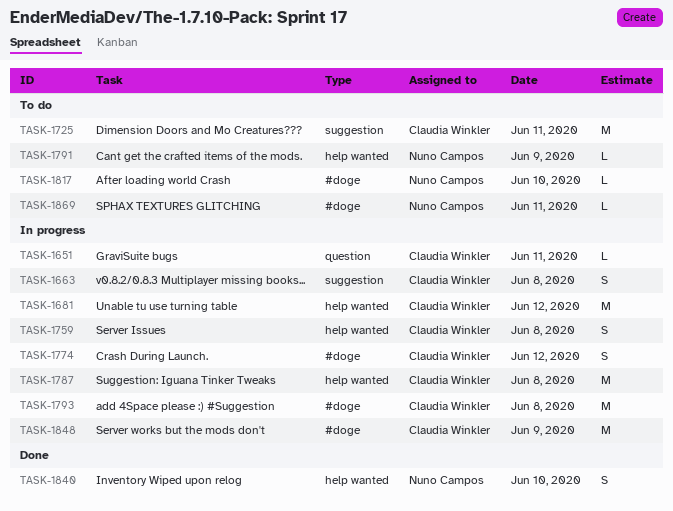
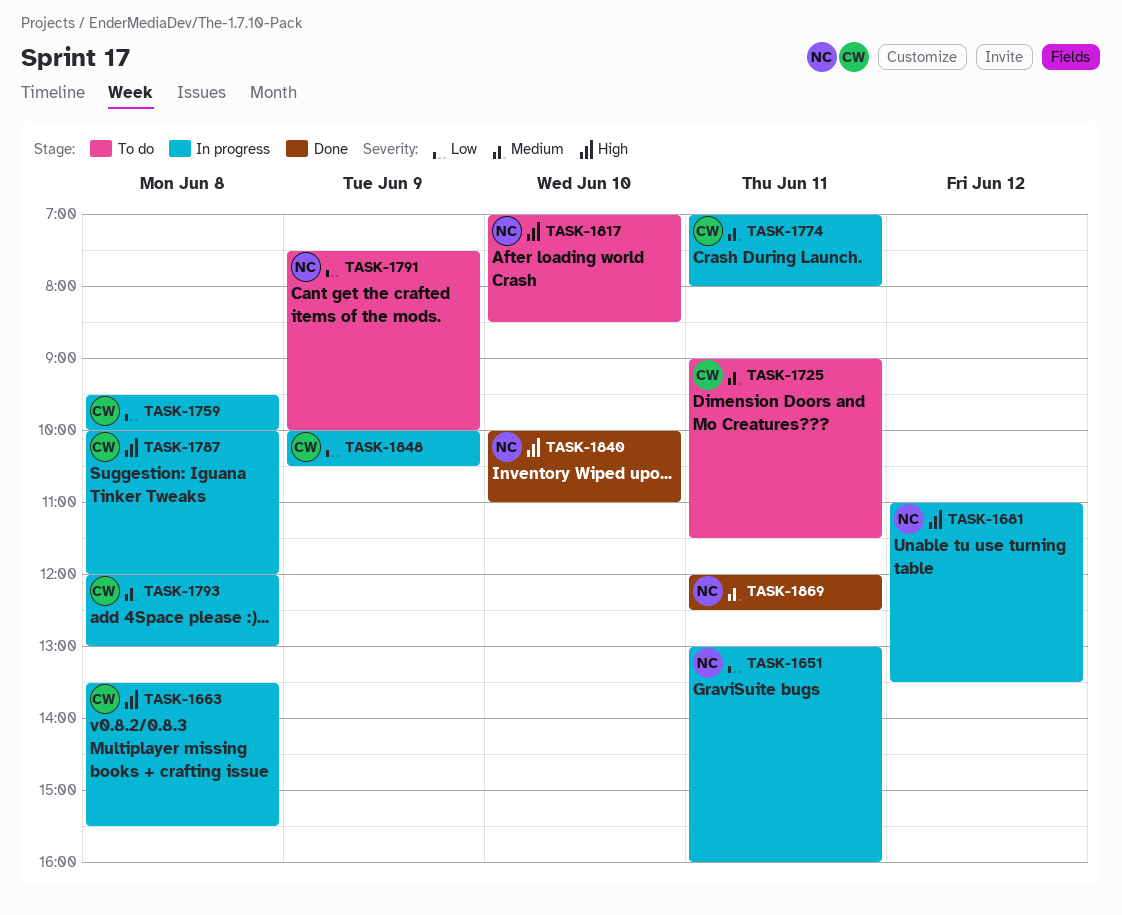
TASK-1651, owner: Claudia Winkler -> Nuno Campos
TASK-1681, owner: Claudia Winkler -> Nuno Campos
TASK-1774, day: Jun 12 -> Jun 11
TASK-1869, status: To do -> Done

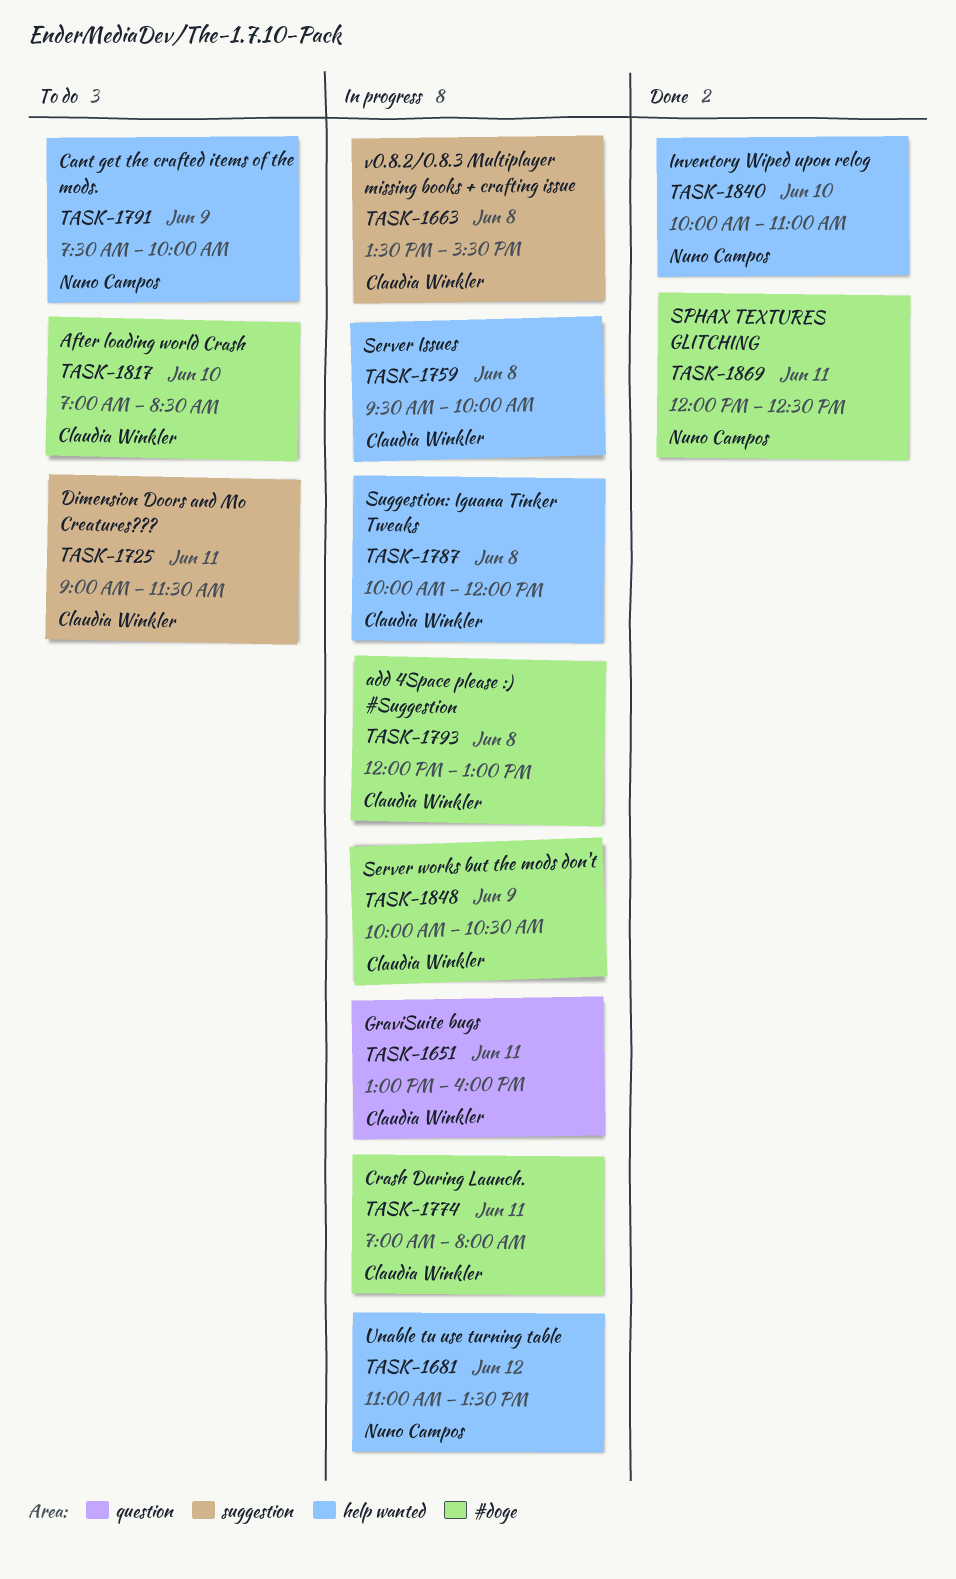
TASK-1651, owner: Nuno Campos -> Claudia Winkler
TASK-1817, owner: Nuno Campos -> Claudia Winkler

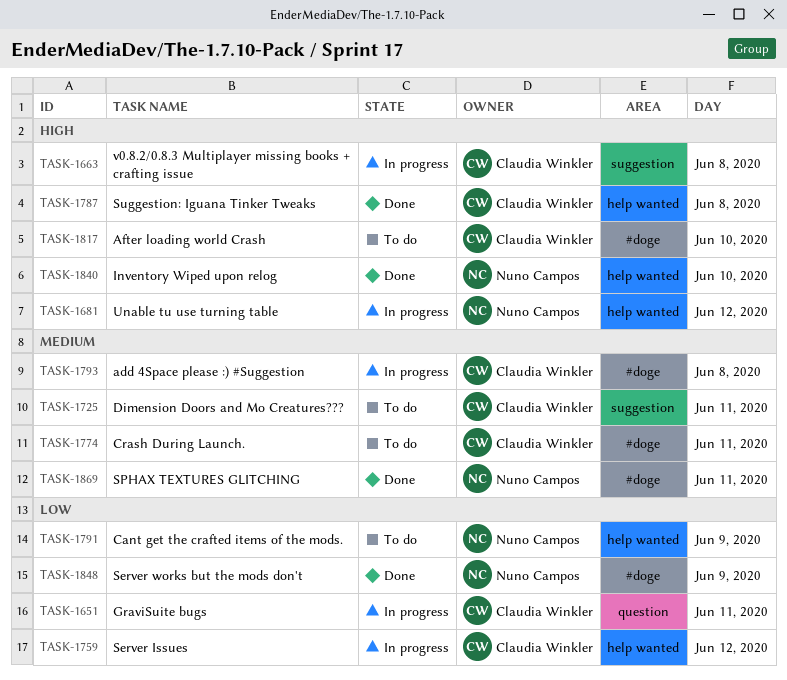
TASK-1759, day: Jun 8 -> Jun 12
TASK-1774, status: In progress -> To do
TASK-1787, status: In progress -> Done
TASK-1848, status: In progress -> Done
TASK-1848, owner: Claudia Winkler -> Nuno Campos

